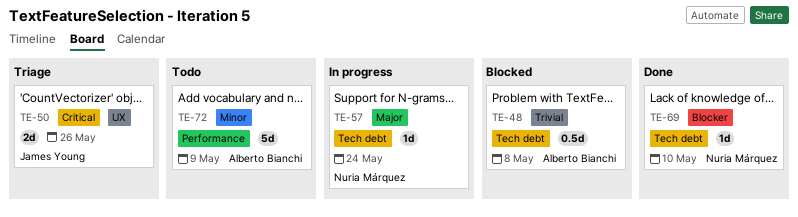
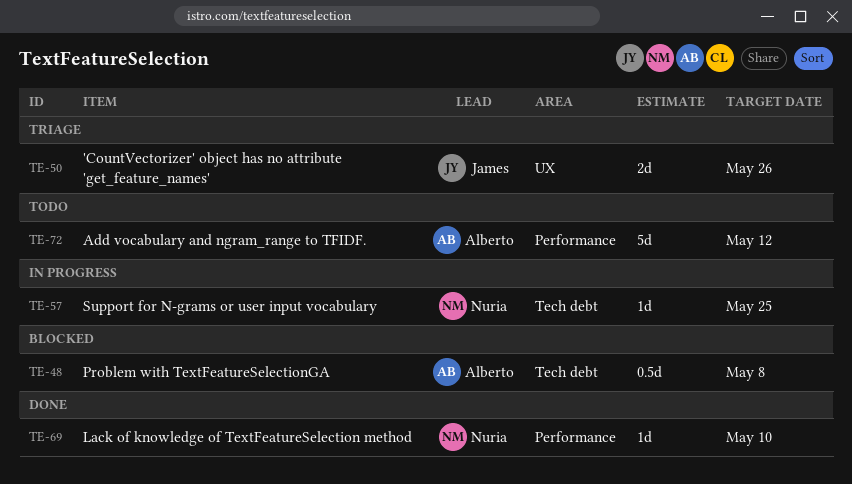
TE-57, due: May 24 -> May 25
TE-69, label: Tech debt -> Performance
TE-72, due: May 9 -> May 12

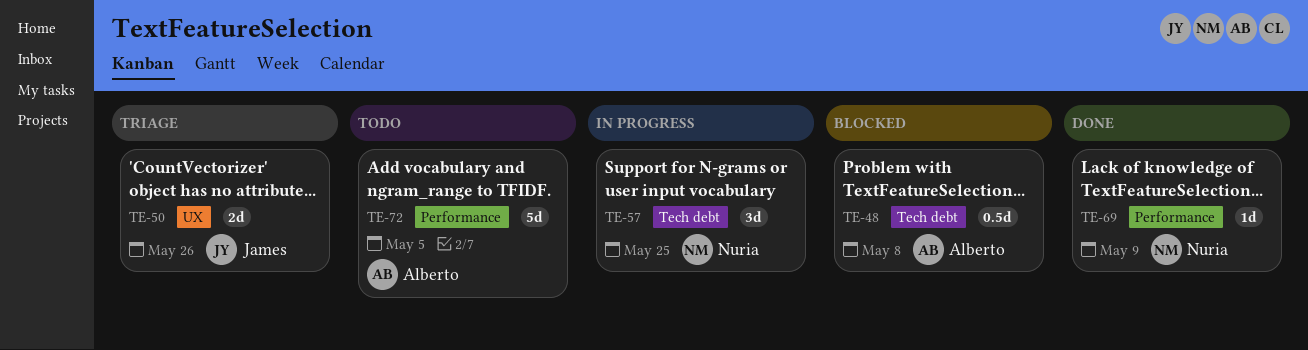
TE-57, estimate: 1d -> 3d
TE-69, due: May 10 -> May 9
TE-72, due: May 12 -> May 5

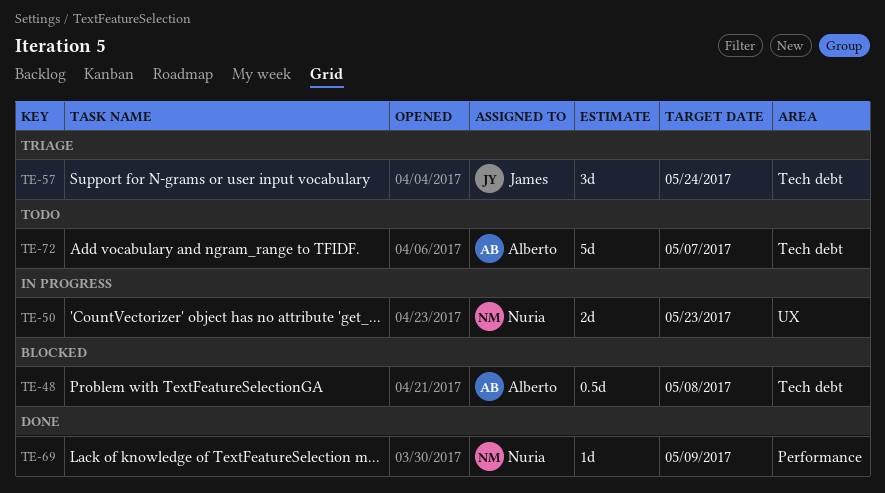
TE-50, status: Triage -> In progress
TE-50, owner: James -> Nuria
TE-50, due: May 26 -> May 23
TE-57, status: In progress -> Triage
TE-57, owner: Nuria -> James
TE-57, due: May 25 -> May 24
TE-72, label: Performance -> Tech debt
TE-72, due: May 5 -> May 7

